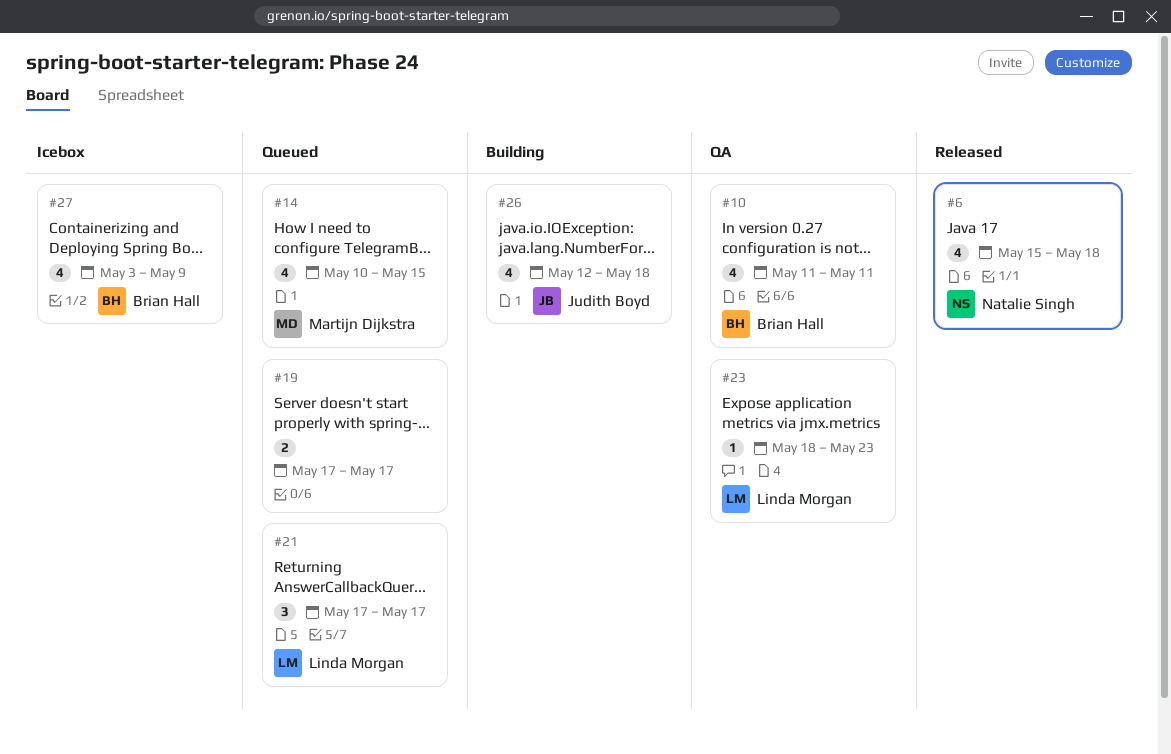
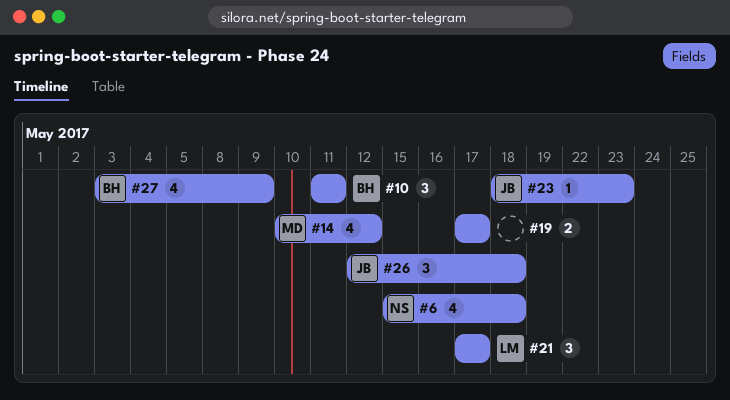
#10, estimate: 4 -> 3
#14, due: May 15 -> May 12
#23, owner: Linda Morgan -> Judith Boyd
#26, estimate: 4 -> 3

